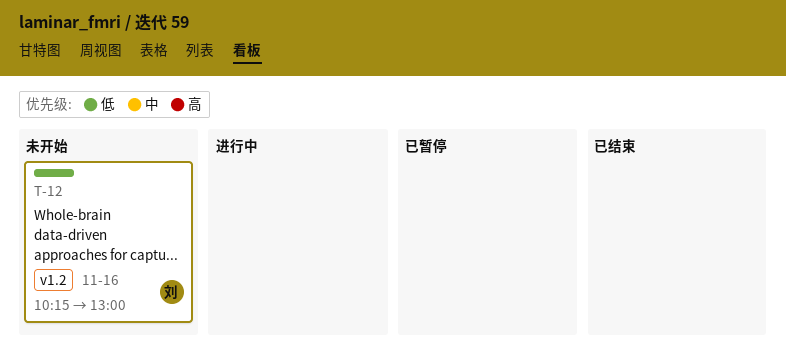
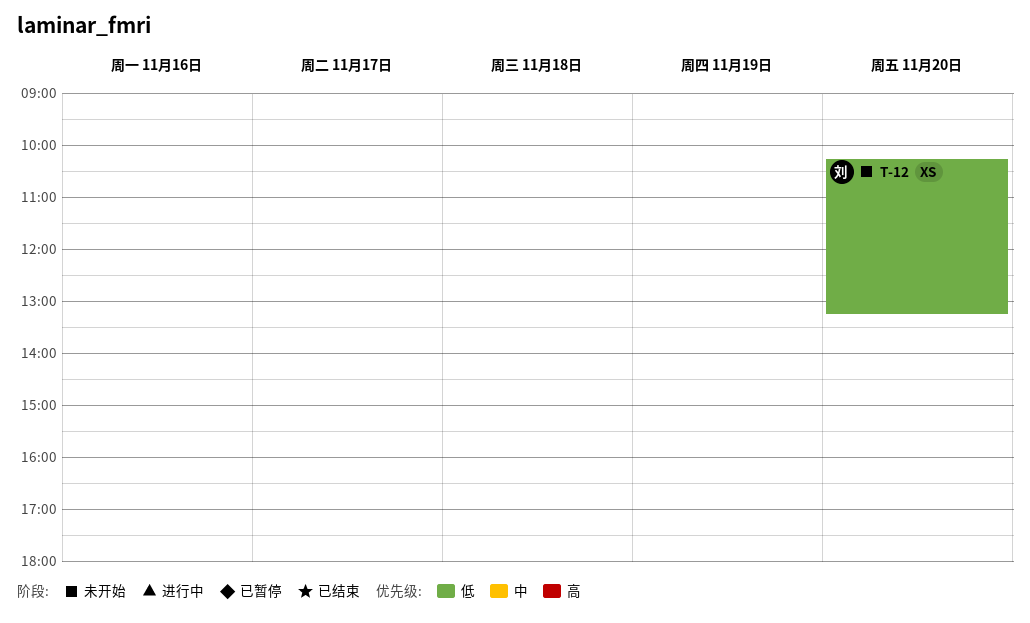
T-12, day: Nov 16 -> Nov 20
T-12, ends: 13:00 -> 13:15

